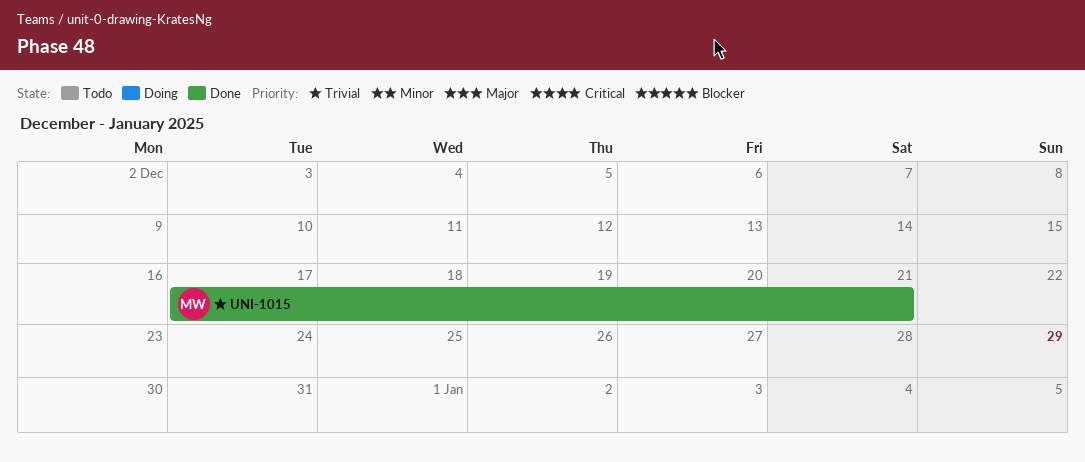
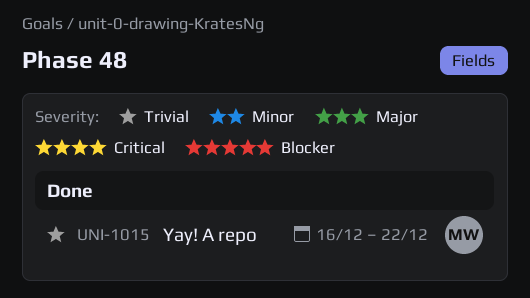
UNI-1015, start: Dec 17 -> Dec 16
UNI-1015, due: Dec 21 -> Dec 22

